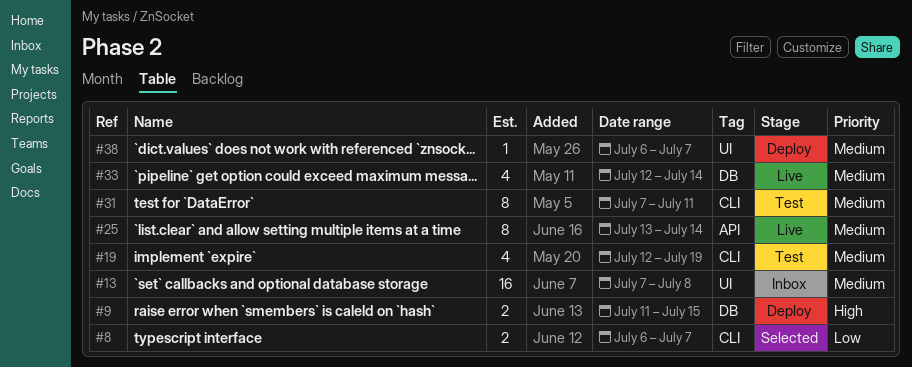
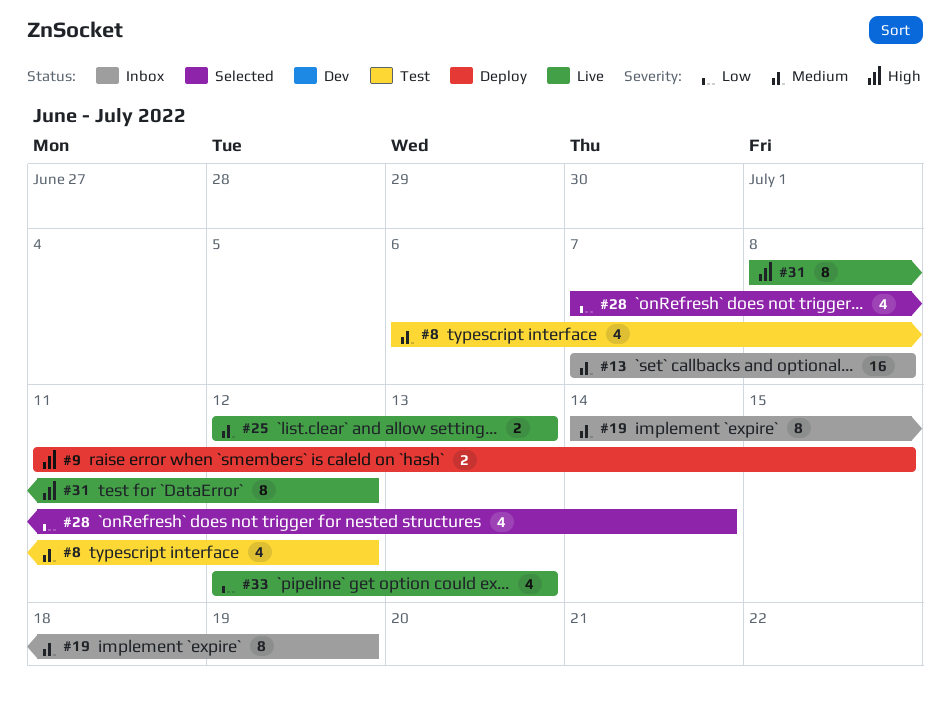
#8, status: Selected -> Test
#8, priority: Low -> Medium
#8, estimate: 2 -> 4
#8, due: Jul 7 -> Jul 12
#19, status: Test -> Inbox
#19, estimate: 4 -> 8
#19, start: Jul 12 -> Jul 14
#25, estimate: 8 -> 2
#25, start: Jul 13 -> Jul 12
#25, due: Jul 14 -> Jul 13
#28: none -> present
#31, status: Test -> Live
#31, priority: Medium -> High
#31, start: Jul 7 -> Jul 8
#31, due: Jul 11 -> Jul 12
#33, priority: Medium -> Low
#33, due: Jul 14 -> Jul 13
#38: present -> none

